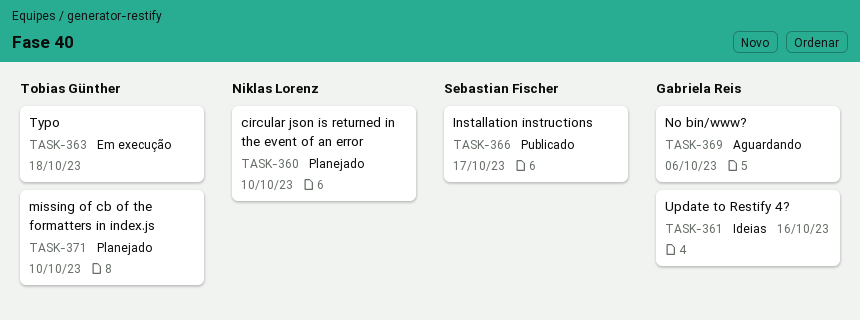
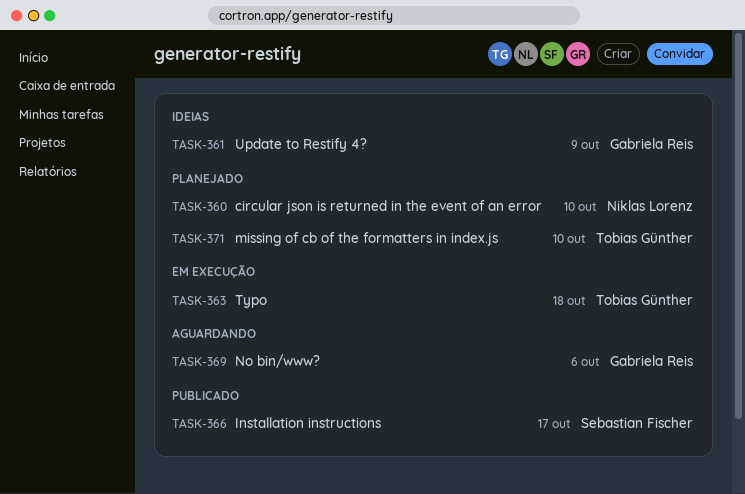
TASK-361, due: Oct 16 -> Oct 9

